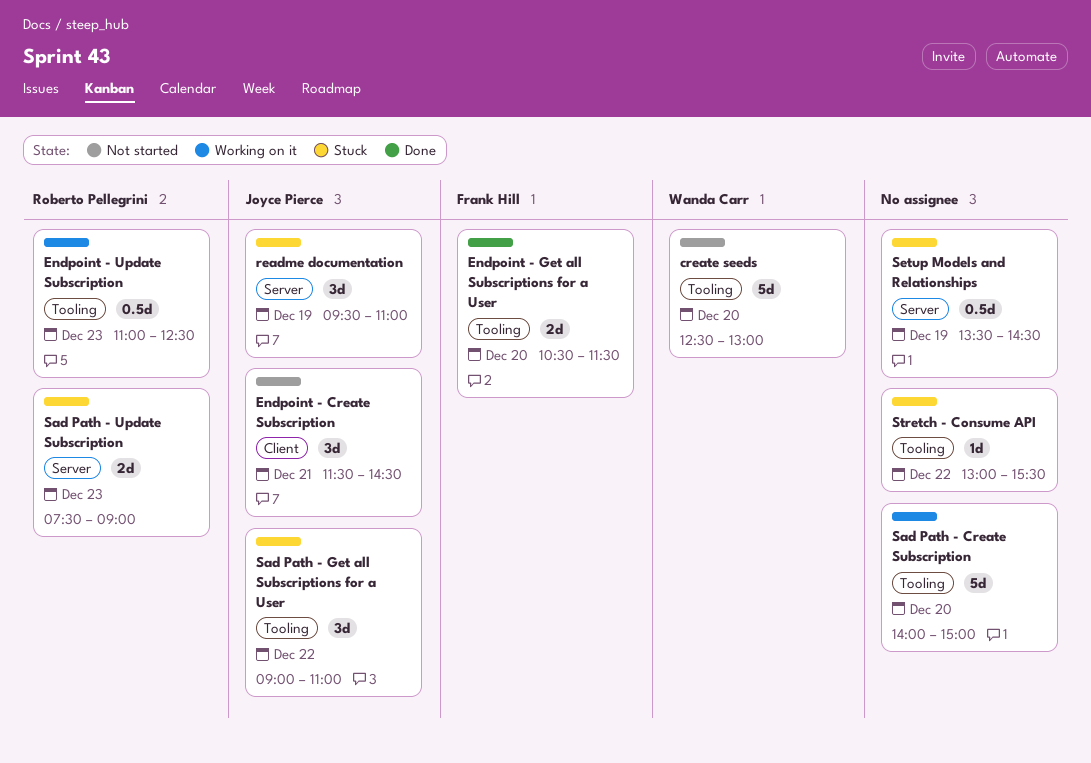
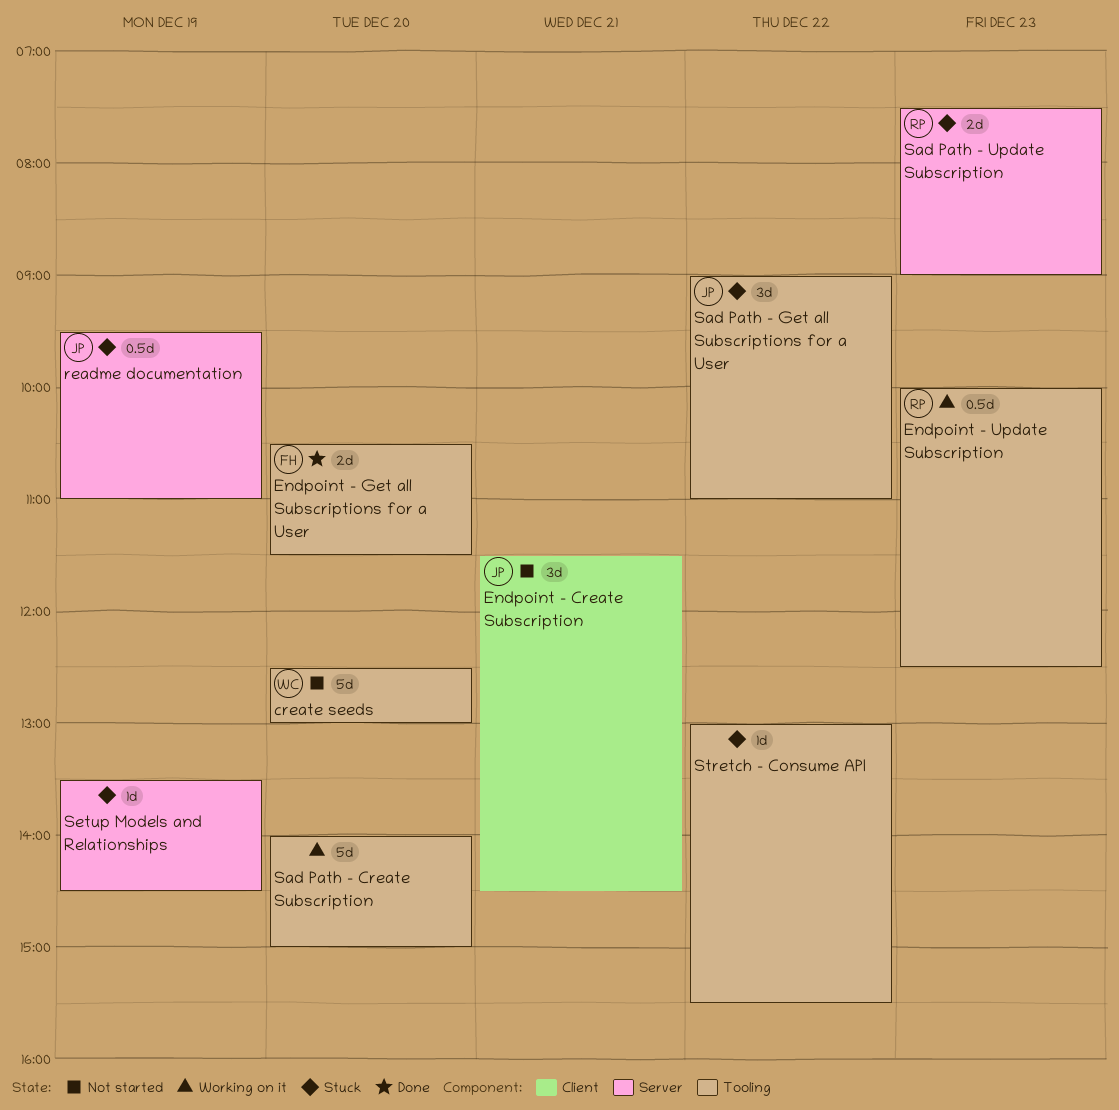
Endpoint - Update Subscription, begins: 11:00 -> 10:00
readme documentation, estimate: 3d -> 0.5d
Setup Models and Relationships, estimate: 0.5d -> 1d

